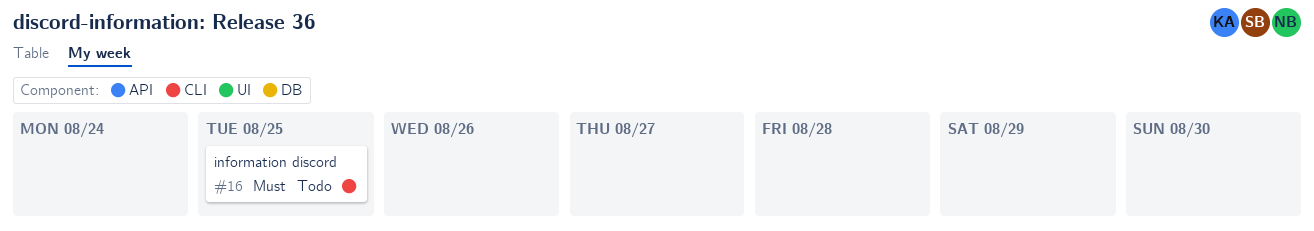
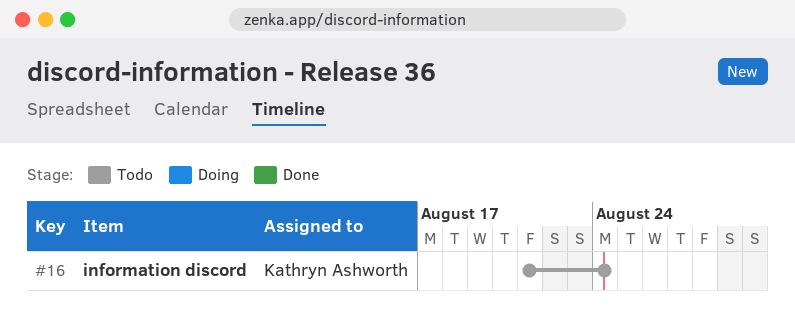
#16, due: Aug 25 -> Aug 24

